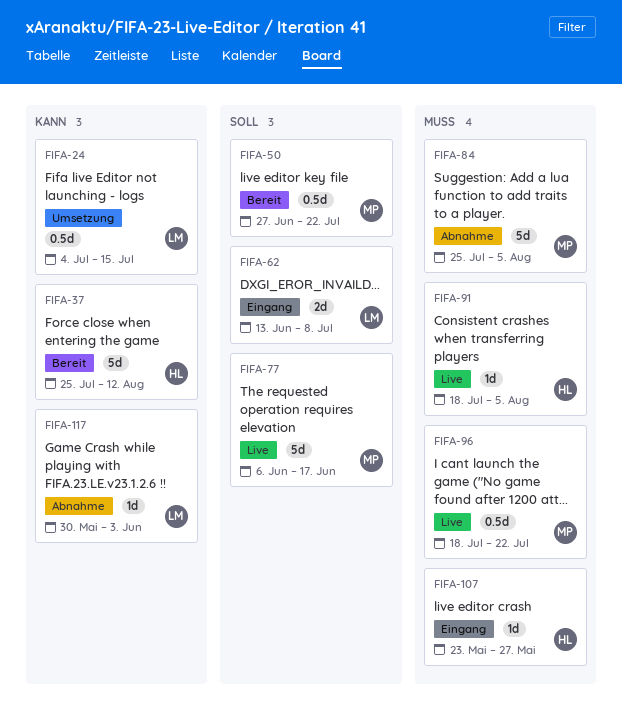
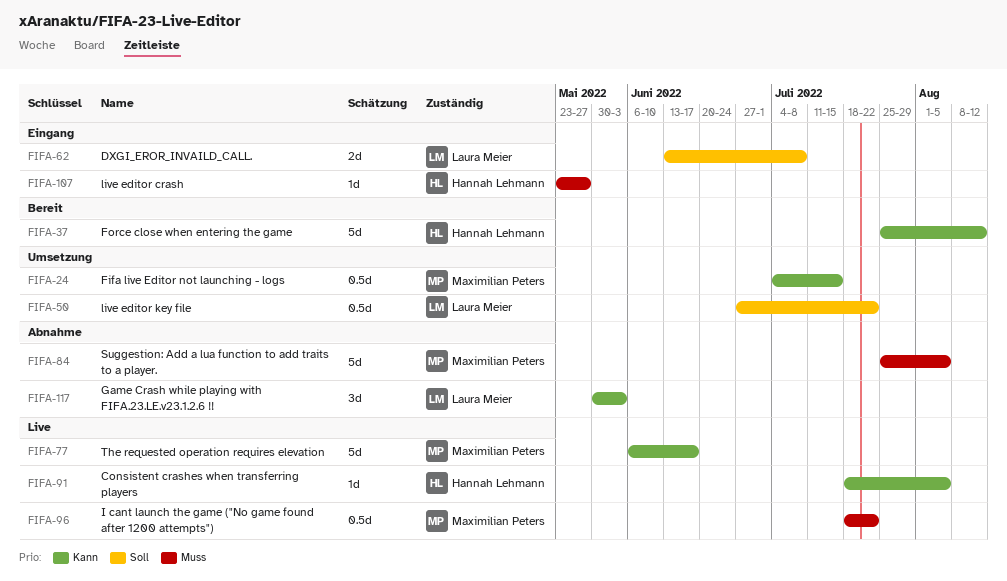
FIFA-24, owner: Laura Meier -> Maximilian Peters
FIFA-50, status: Bereit -> Umsetzung
FIFA-50, owner: Maximilian Peters -> Laura Meier
FIFA-77, priority: Soll -> Kann
FIFA-91, priority: Muss -> Kann
FIFA-117, estimate: 1d -> 3d

